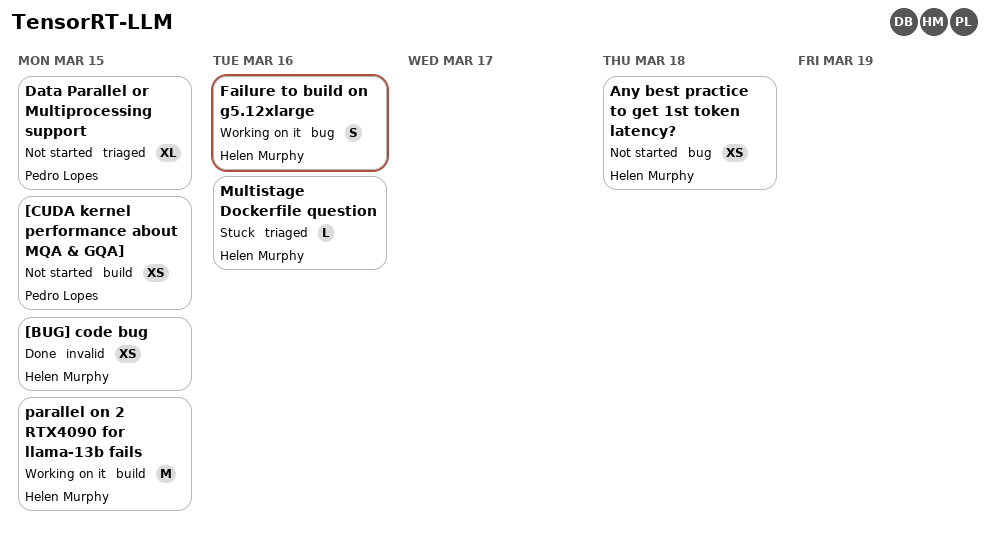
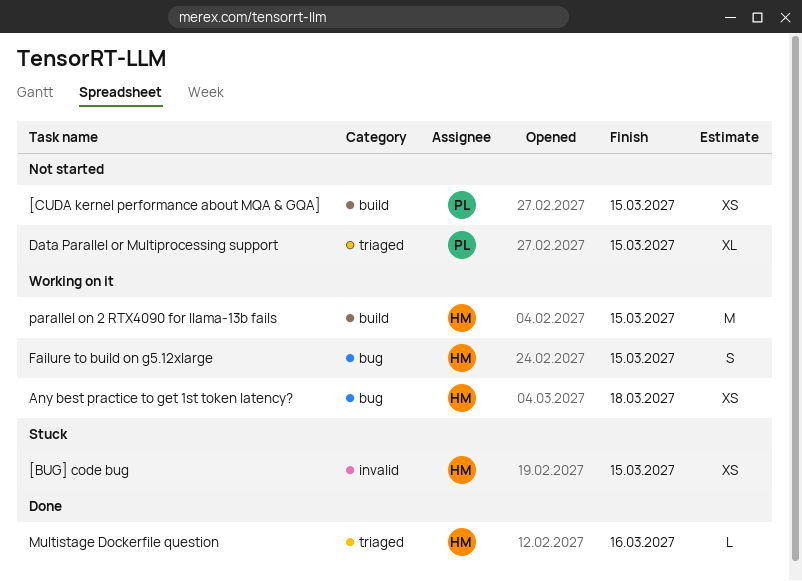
[BUG] code bug, status: Done -> Stuck
Any best practice to get 1st token latency?, status: Not started -> Working on it
Failure to build on g5.12xlarge, due: Mar 16 -> Mar 15
Multistage Dockerfile question, status: Stuck -> Done

